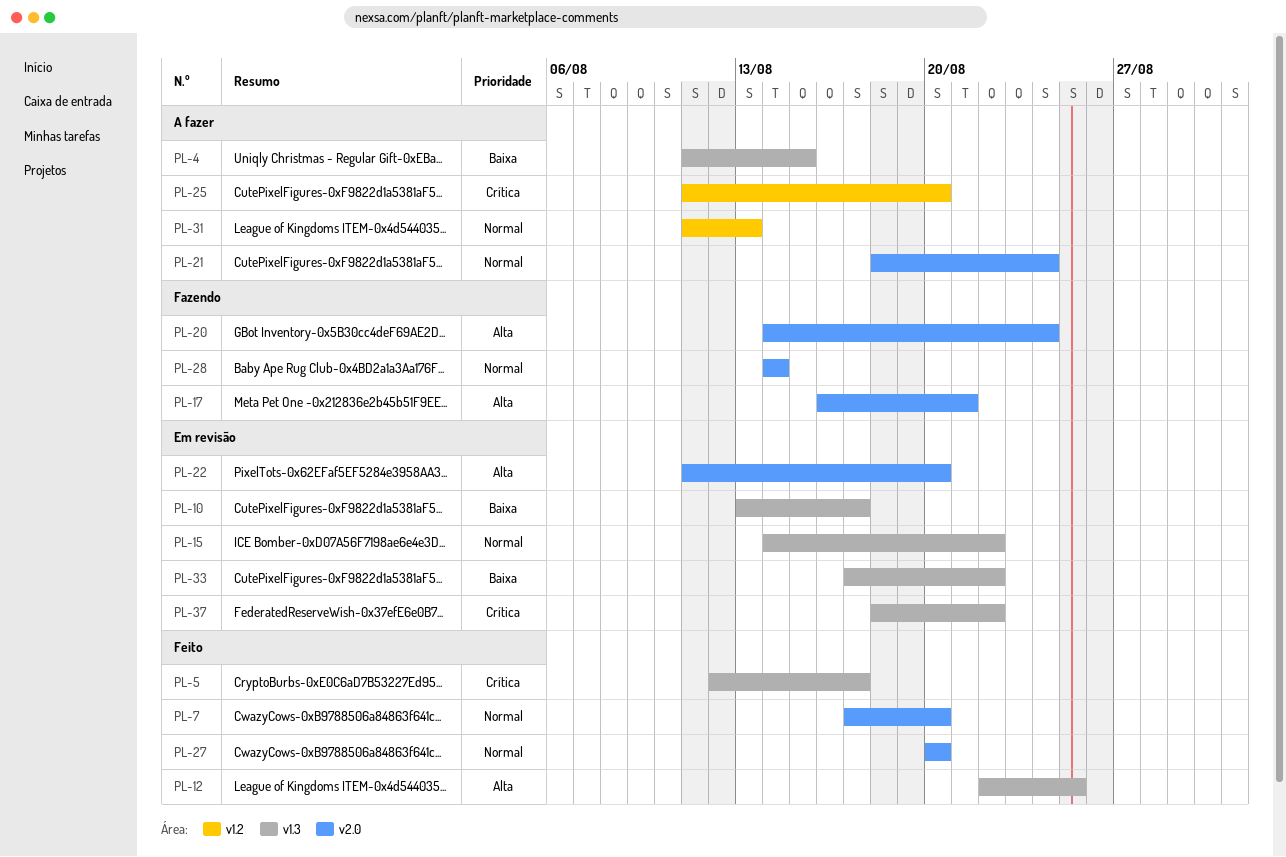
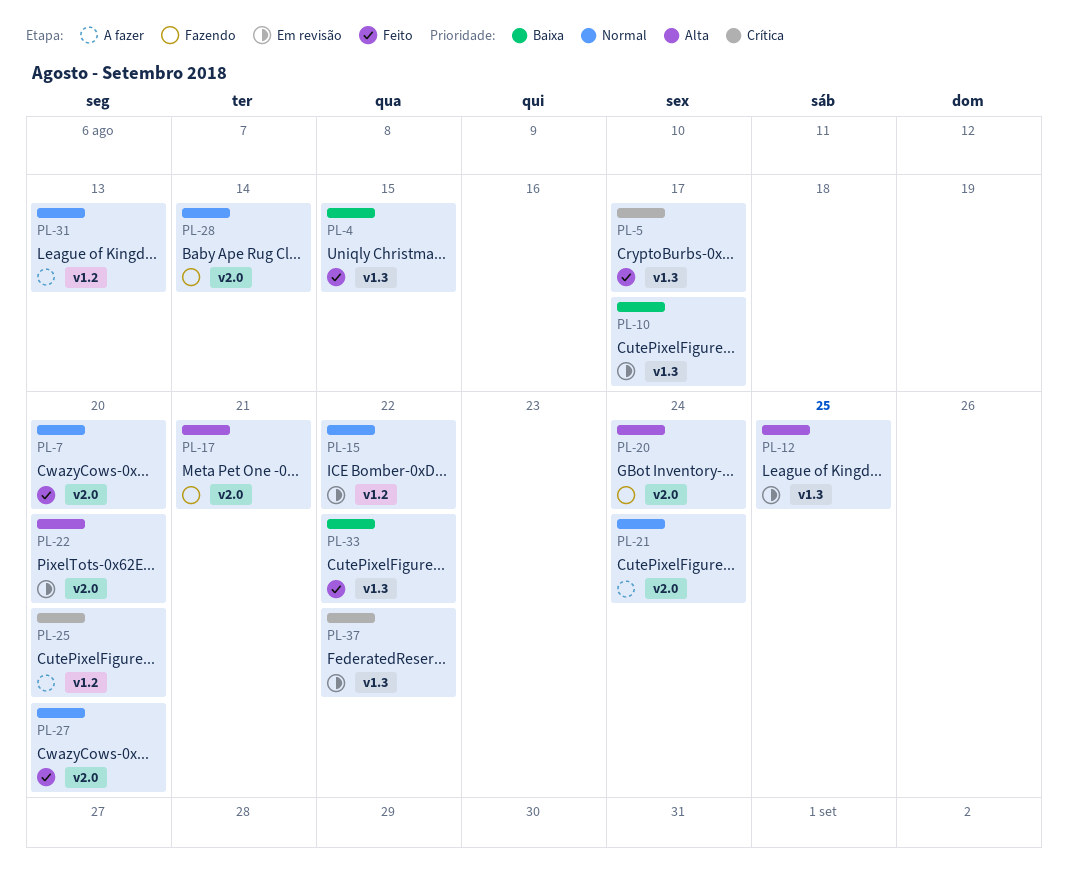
PL-4, status: A fazer -> Feito
PL-12, status: Feito -> Em revisão
PL-15, label: v1.3 -> v1.2
PL-33, status: Em revisão -> Feito

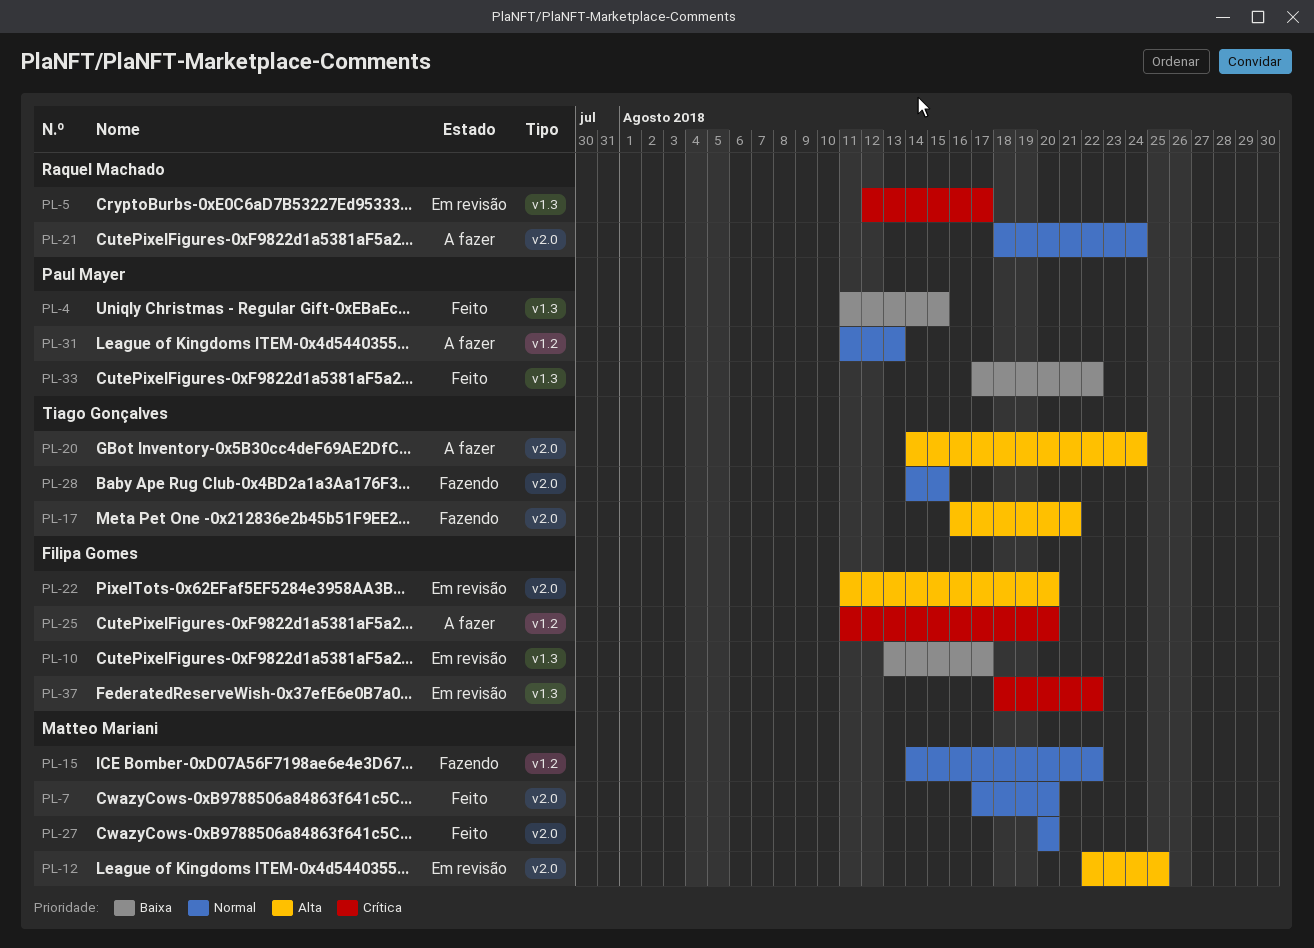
PL-5, status: Feito -> Em revisão
PL-12, label: v1.3 -> v2.0
PL-15, status: Em revisão -> Fazendo
PL-20, status: Fazendo -> A fazer
PL-28, due: Aug 14 -> Aug 15

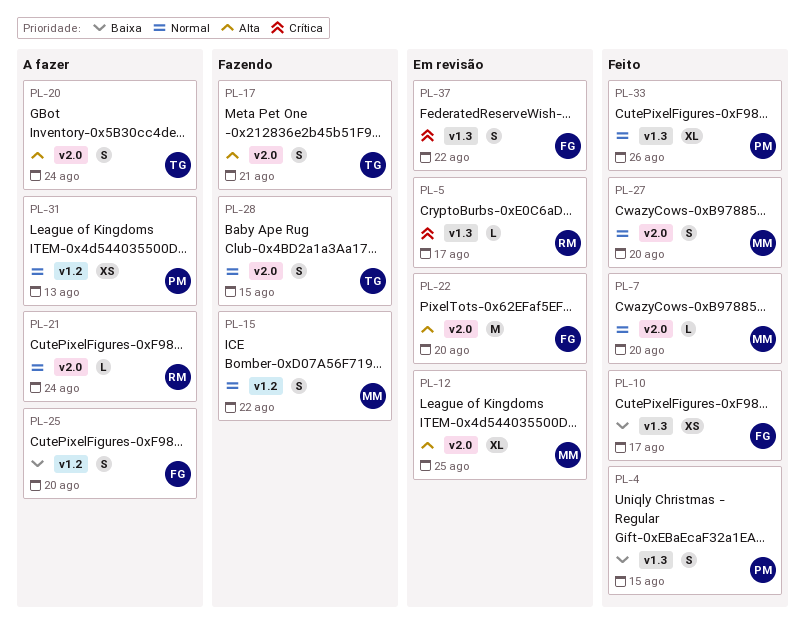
PL-10, status: Em revisão -> Feito
PL-25, priority: Crítica -> Baixa
PL-33, priority: Baixa -> Normal
PL-33, due: Aug 22 -> Aug 26

